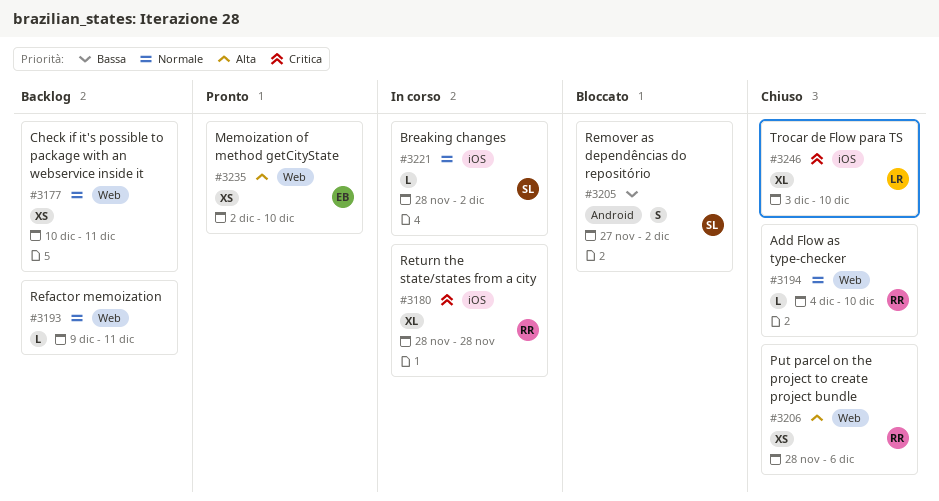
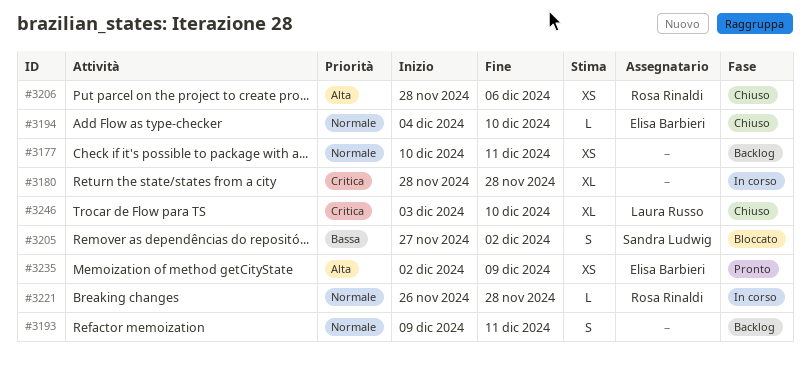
#3180, owner: Rosa Rinaldi -> none
#3193, estimate: L -> S
#3194, owner: Rosa Rinaldi -> Elisa Barbieri
#3221, owner: Sandra Ludwig -> Rosa Rinaldi
#3221, start: Nov 28 -> Nov 26
#3221, due: Dec 2 -> Nov 28
#3235, due: Dec 10 -> Dec 9

